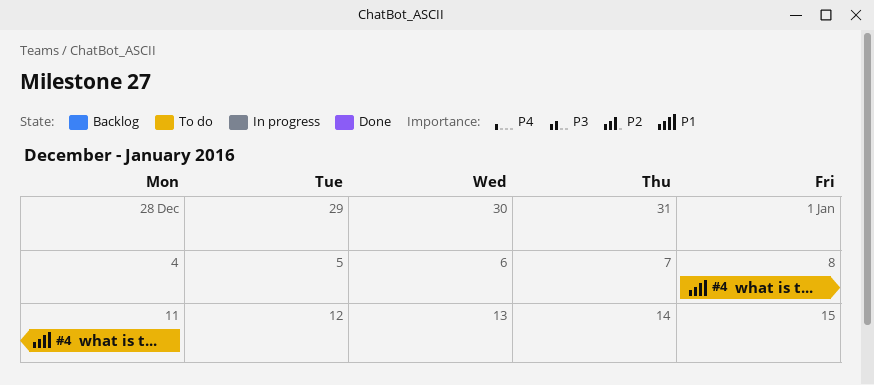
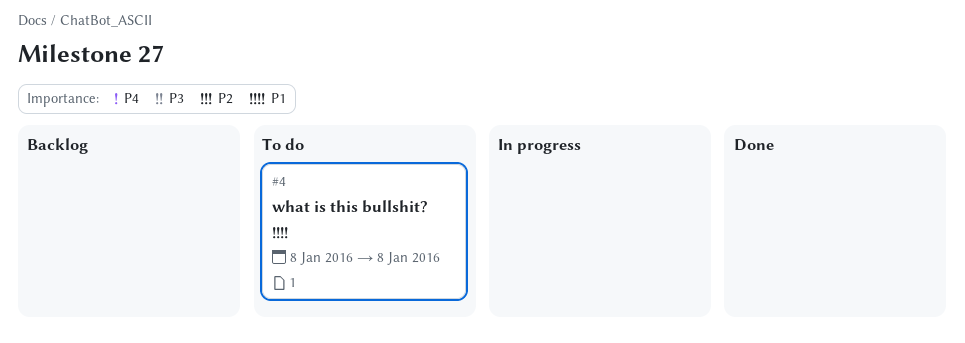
#4, due: Jan 11 -> Jan 8

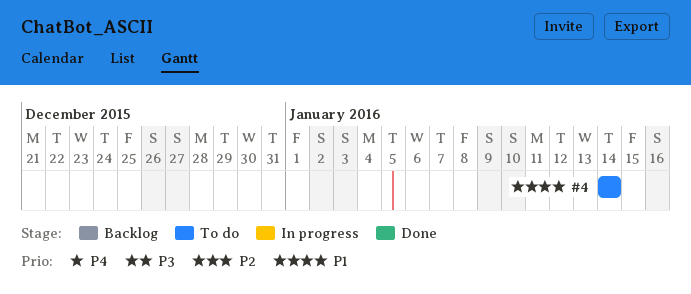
#4, start: Jan 8 -> Jan 14
#4, due: Jan 8 -> Jan 14

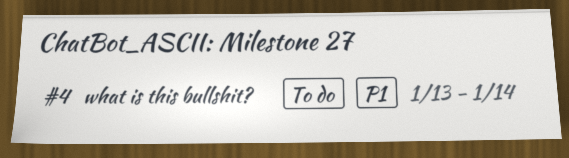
#4, start: Jan 14 -> Jan 13

